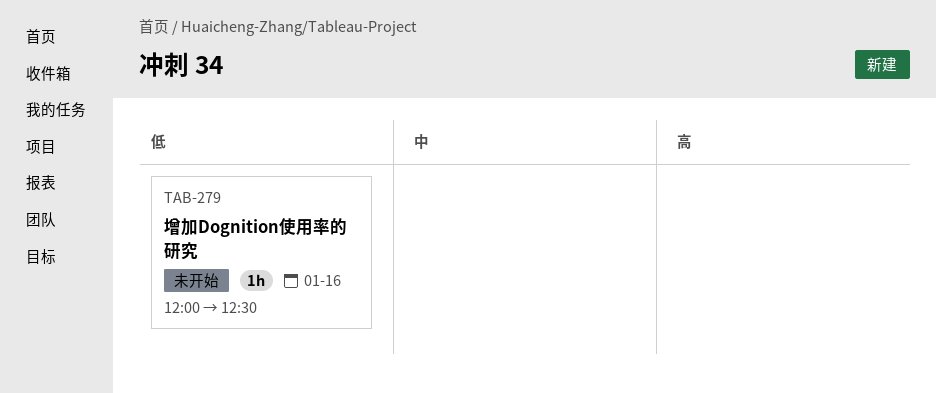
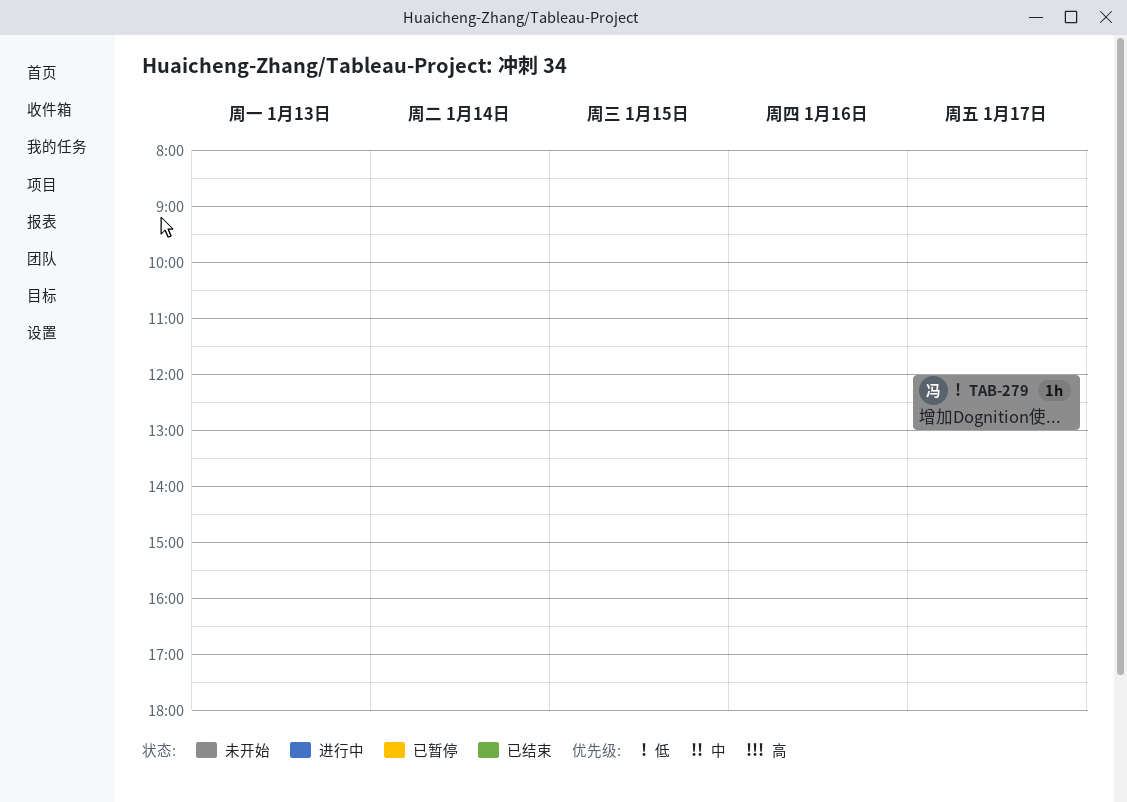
TAB-279, day: Jan 16 -> Jan 17
TAB-279, ends: 12:30 -> 13:00

